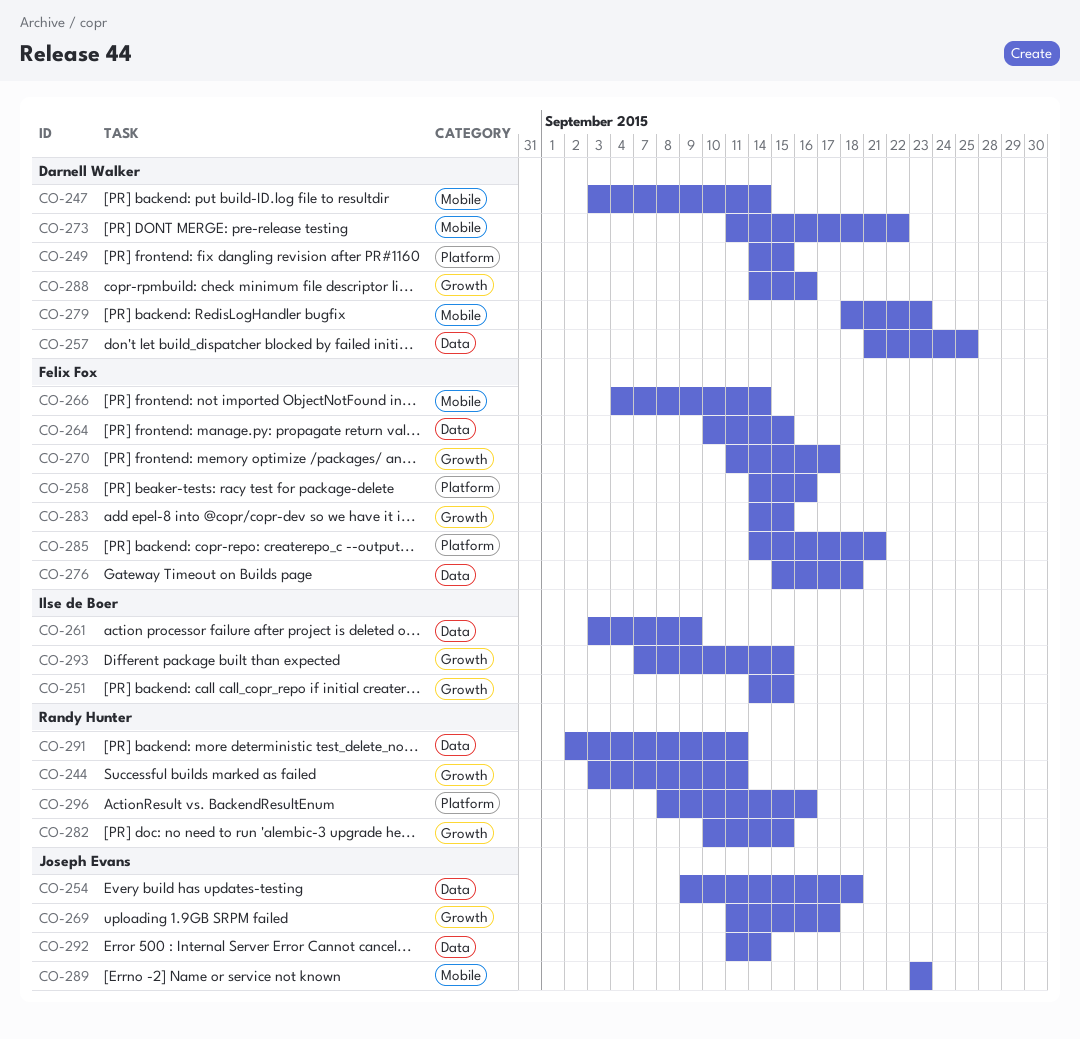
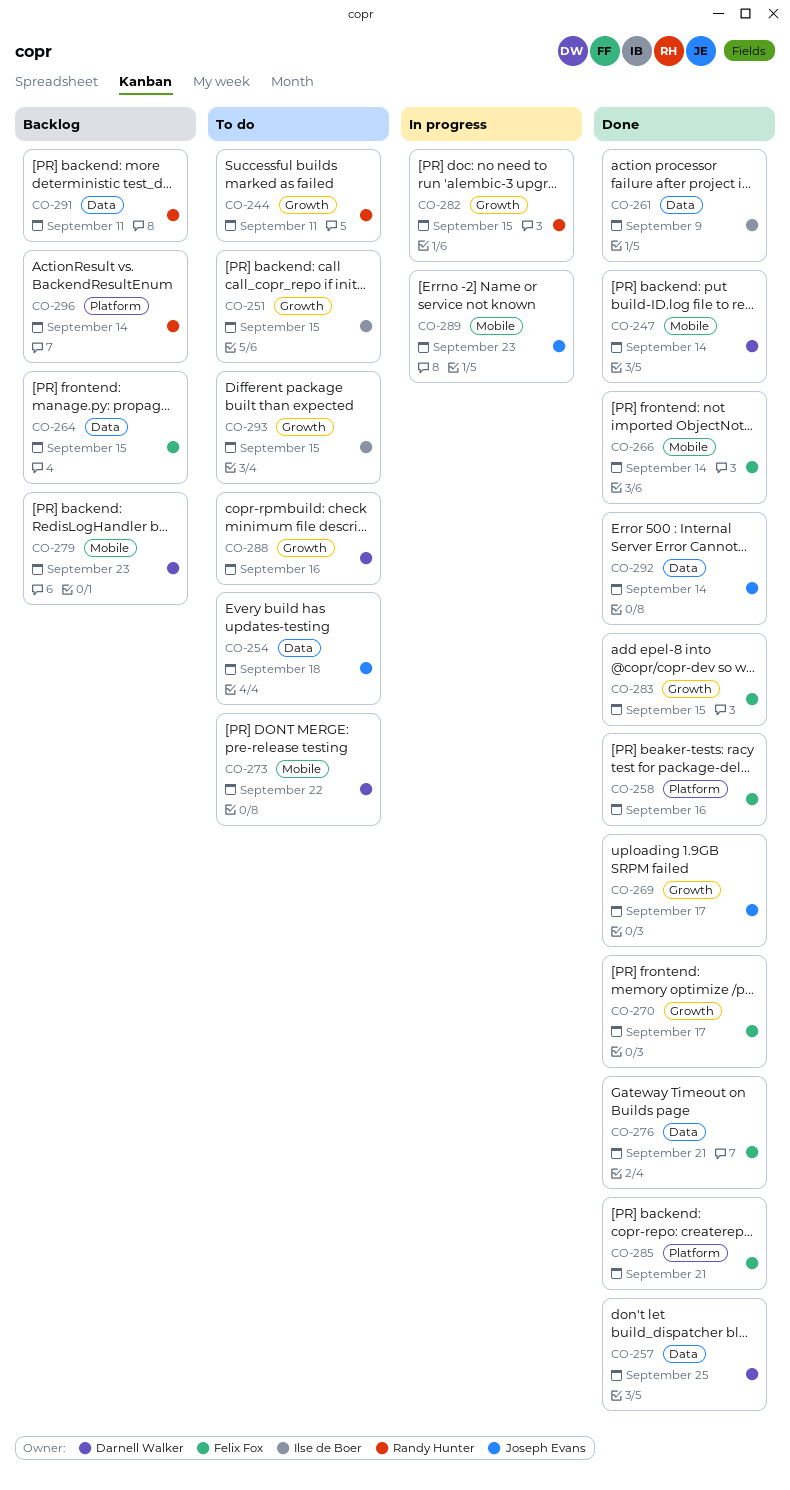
CO-249: present -> none
CO-276, due: Sep 18 -> Sep 21
CO-296, due: Sep 16 -> Sep 14

